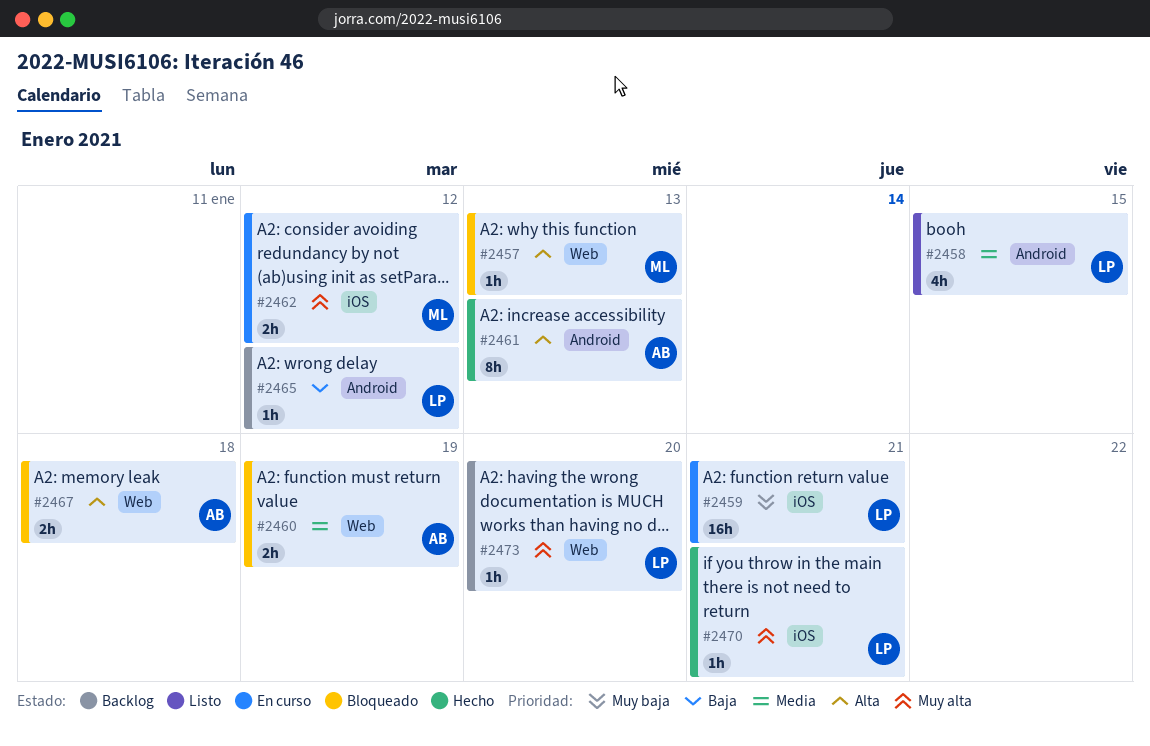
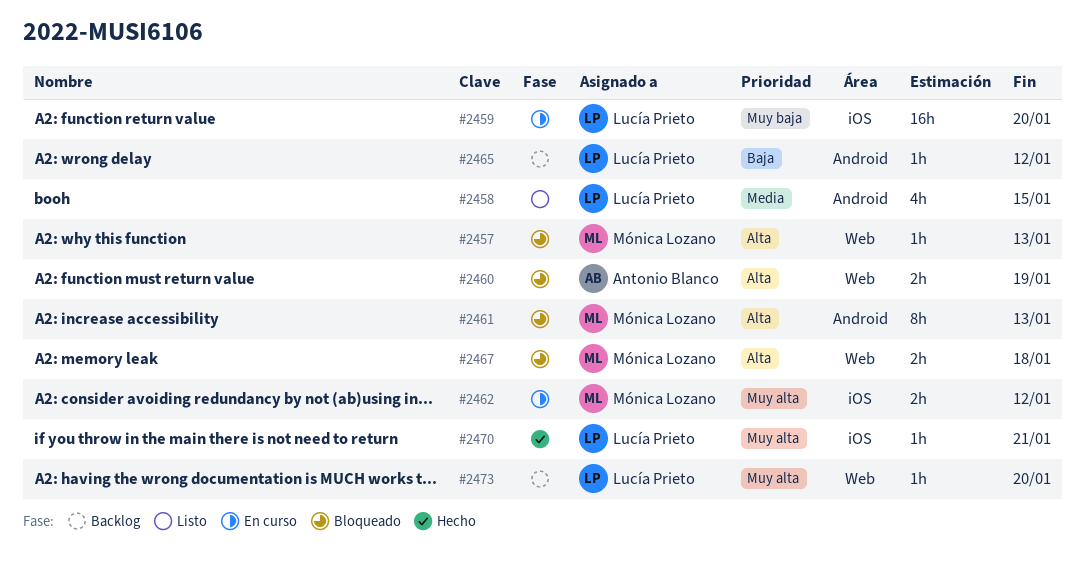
#2459, due: Jan 21 -> Jan 20
#2460, priority: Media -> Alta
#2461, status: Hecho -> Bloqueado
#2461, owner: Antonio Blanco -> Mónica Lozano
#2467, owner: Antonio Blanco -> Mónica Lozano

